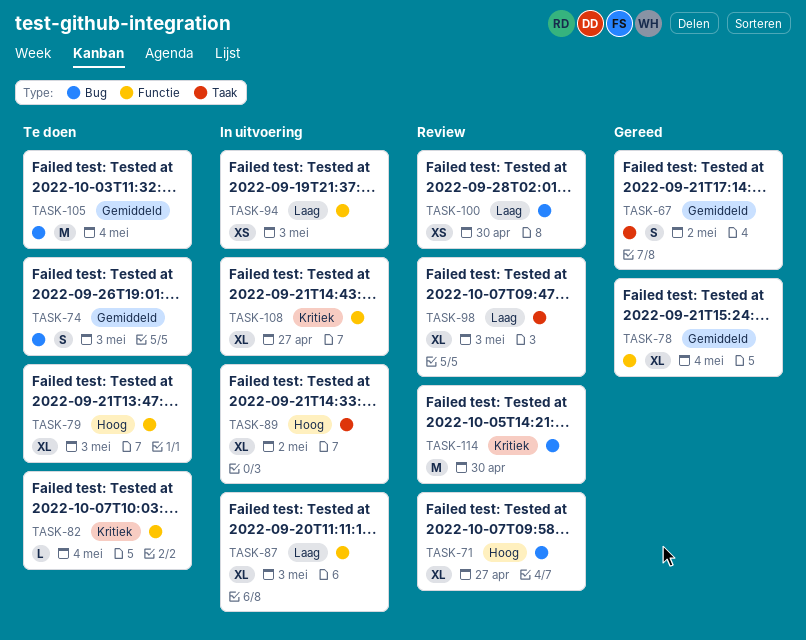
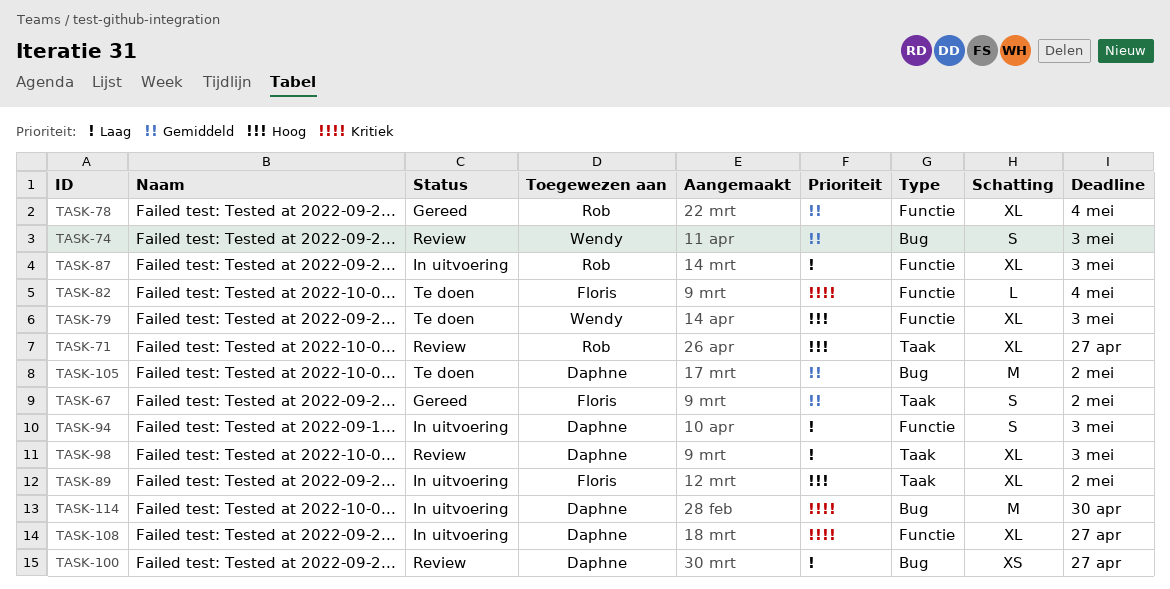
TASK-71, label: Bug -> Taak
TASK-74, status: Te doen -> Review
TASK-94, estimate: XS -> S
TASK-100, due: Apr 30 -> Apr 27
TASK-105, due: May 4 -> May 2
TASK-114, status: Review -> In uitvoering

